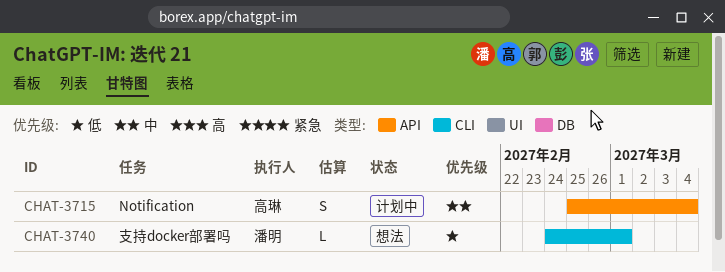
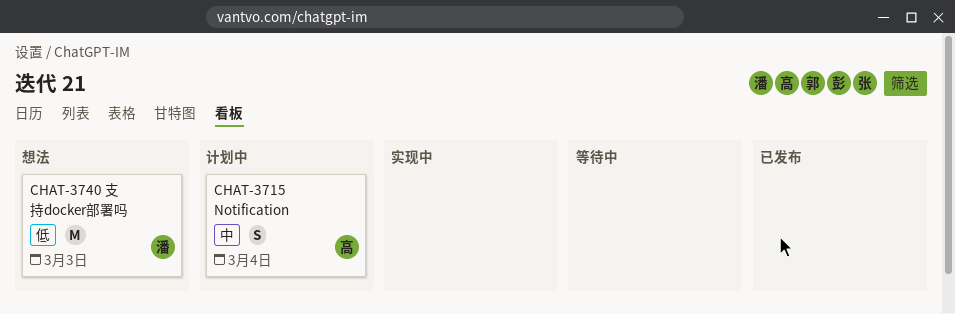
CHAT-3740, estimate: L -> M
CHAT-3740, due: Mar 1 -> Mar 3

